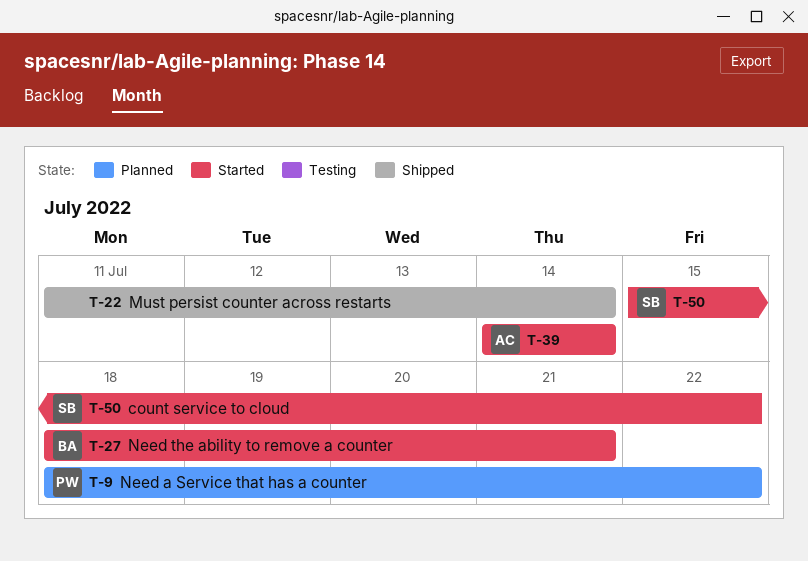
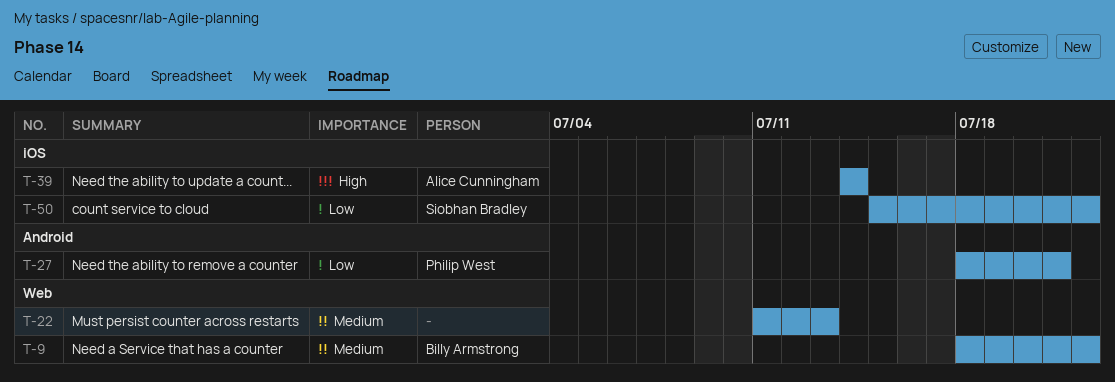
T-9, owner: Philip West -> Billy Armstrong
T-22, due: Jul 14 -> Jul 13
T-27, owner: Billy Armstrong -> Philip West

